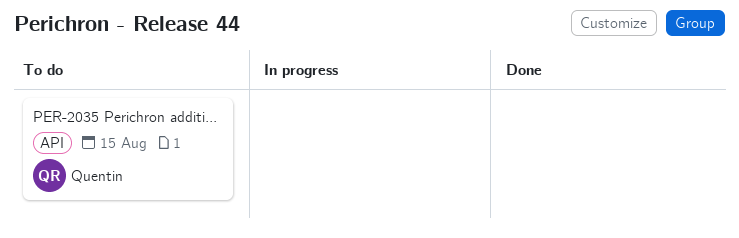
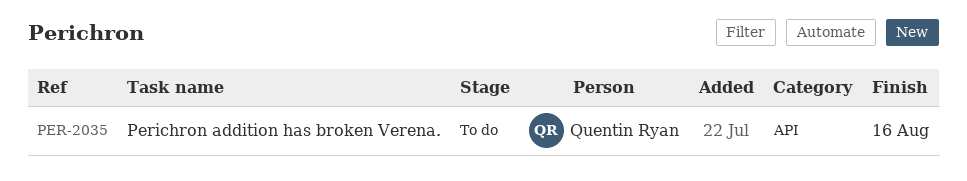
PER-2035, due: Aug 15 -> Aug 16

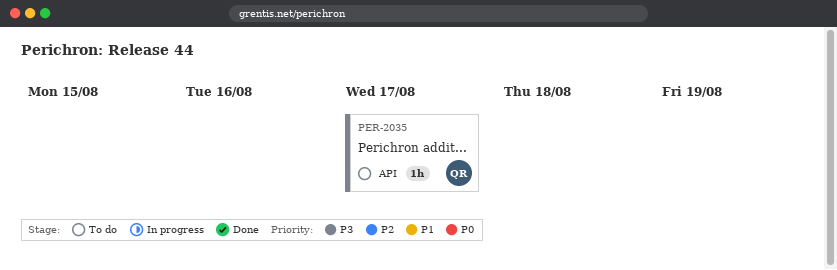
PER-2035, due: Aug 16 -> Aug 17

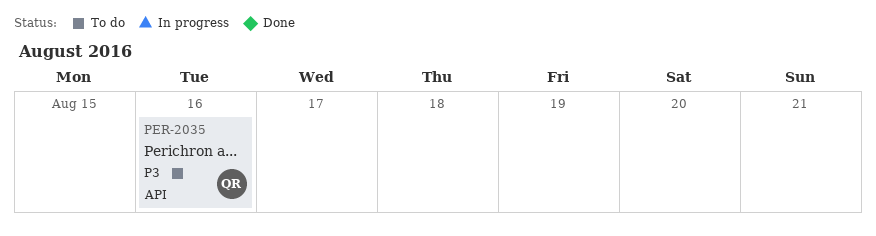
PER-2035, due: Aug 17 -> Aug 16

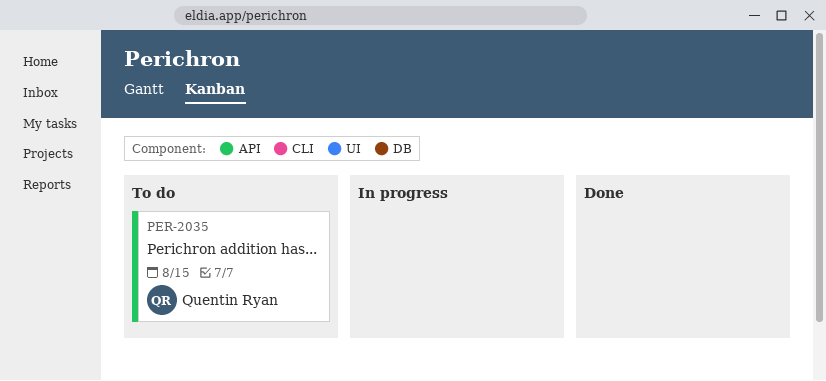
PER-2035, due: Aug 16 -> Aug 15

